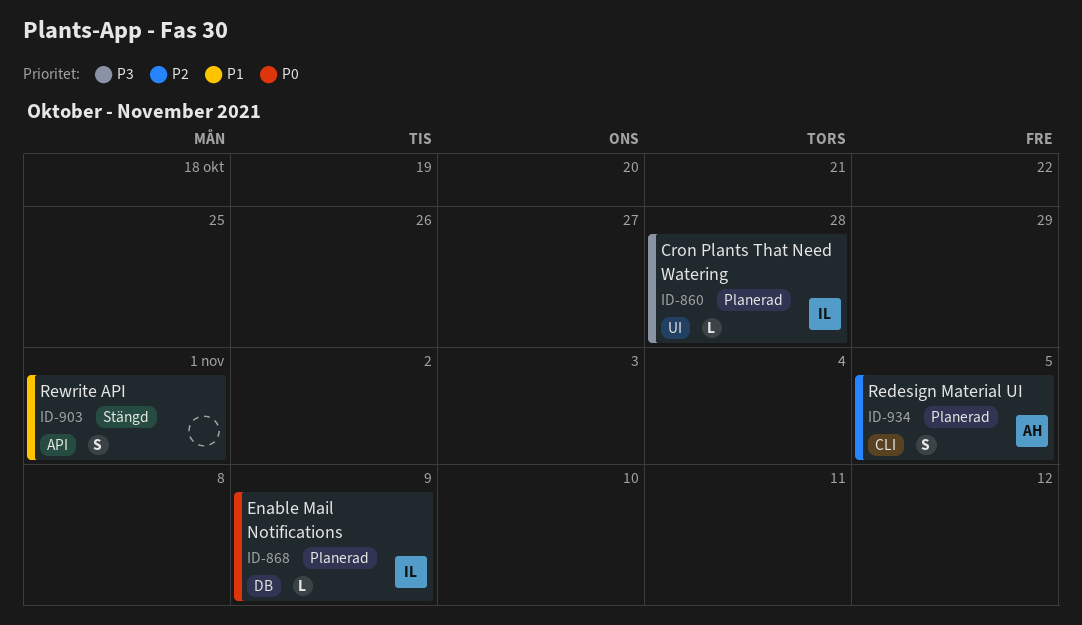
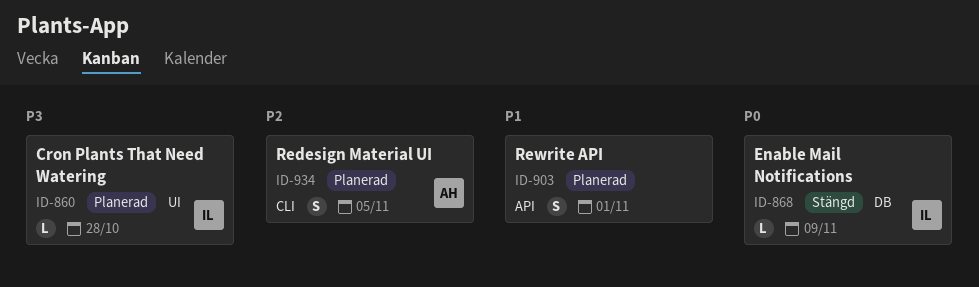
ID-868, status: Planerad -> Stängd
ID-903, status: Stängd -> Planerad

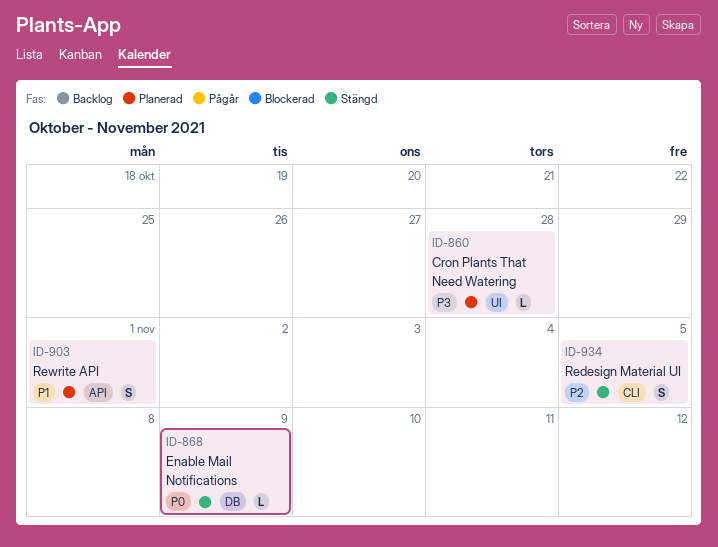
ID-934, status: Planerad -> Stängd

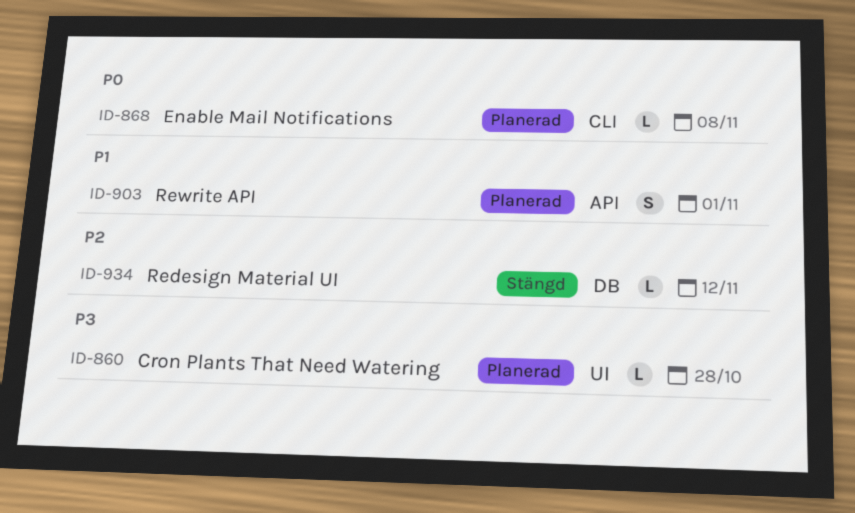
ID-868, status: Stängd -> Planerad
ID-868, label: DB -> CLI
ID-868, due: Nov 9 -> Nov 8
ID-934, label: CLI -> DB
ID-934, estimate: S -> L
ID-934, due: Nov 5 -> Nov 12

